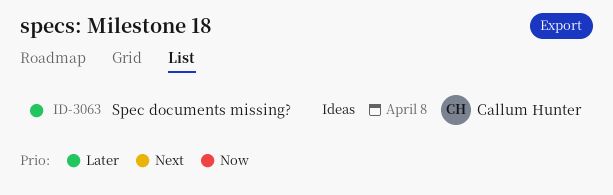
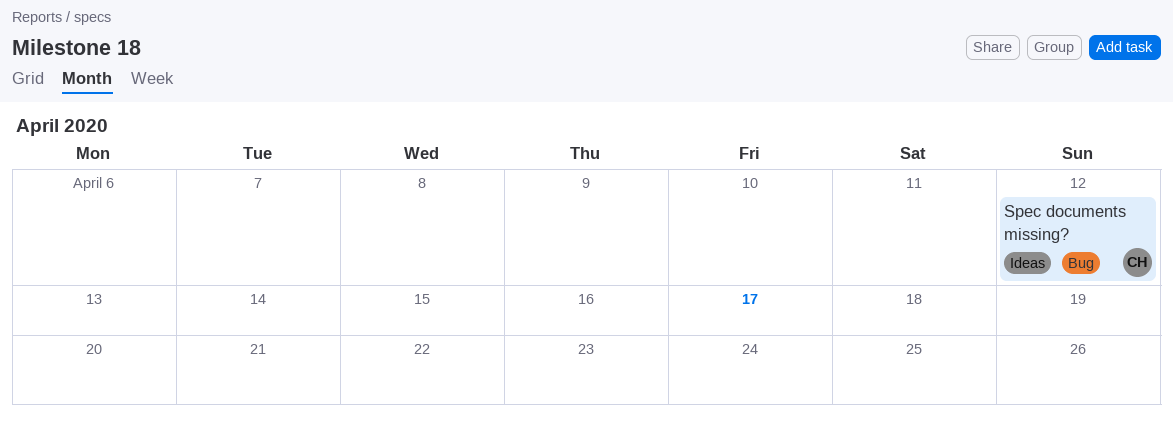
Spec documents missing?, due: Apr 8 -> Apr 12

